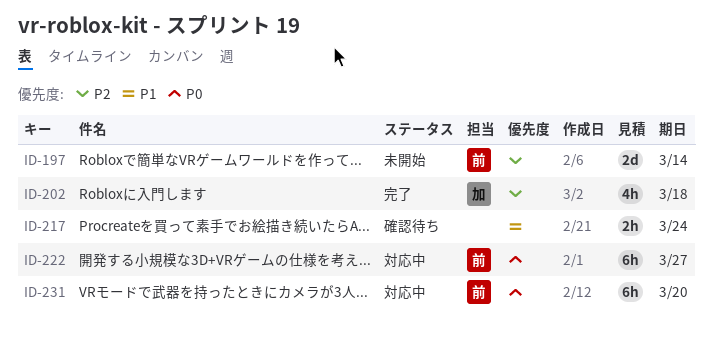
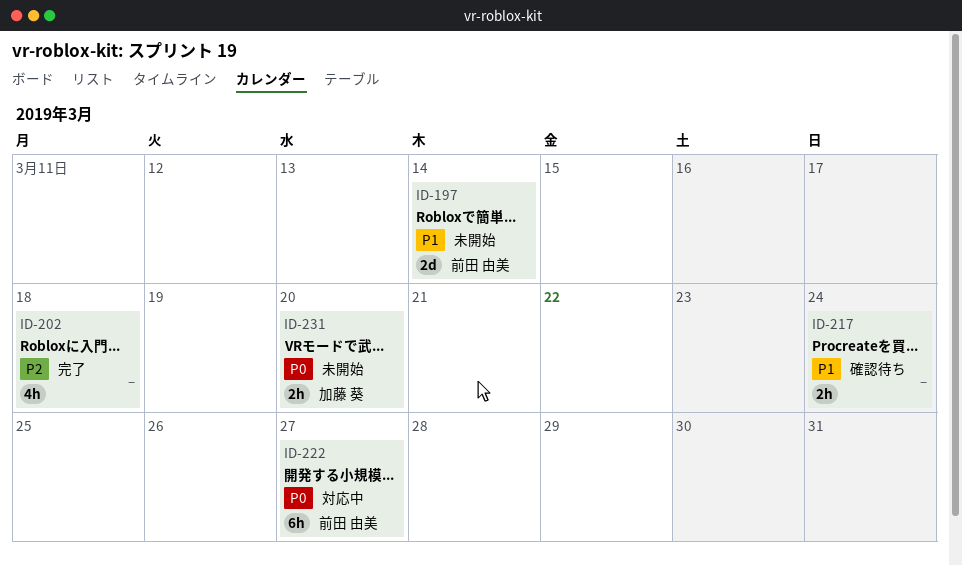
ID-197, priority: P2 -> P1
ID-202, owner: 加藤 葵 -> none
ID-231, status: 対応中 -> 未開始
ID-231, owner: 前田 由美 -> 加藤 葵
ID-231, estimate: 6h -> 2h

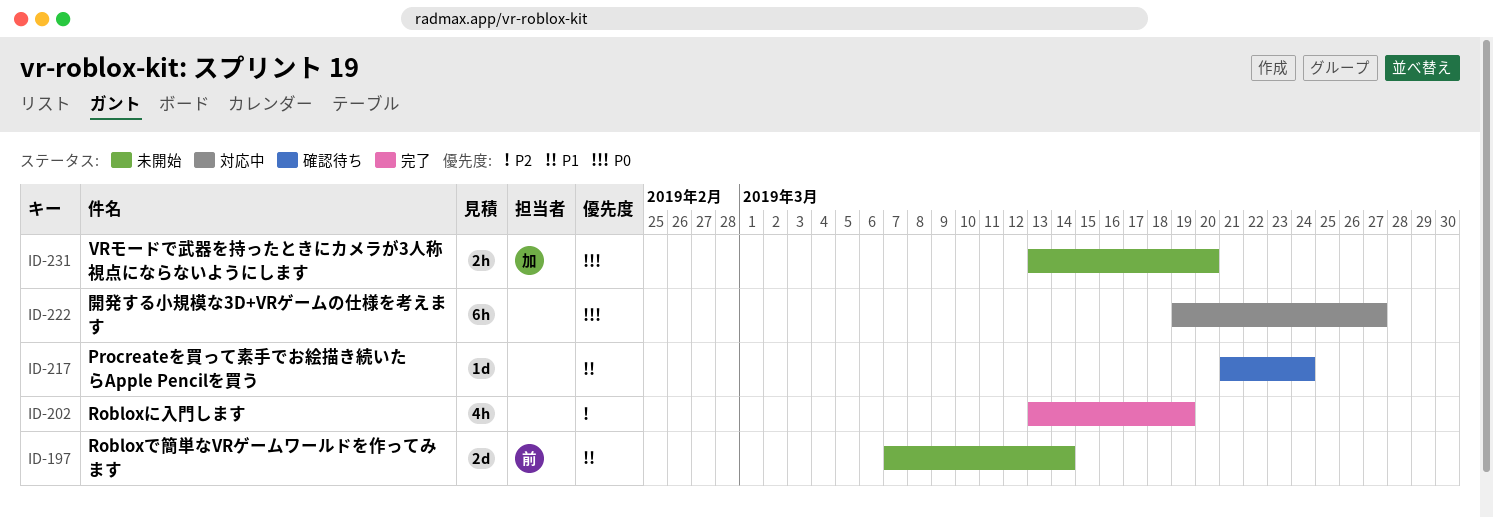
ID-202, due: Mar 18 -> Mar 19
ID-217, estimate: 2h -> 1d
ID-222, owner: 前田 由美 -> none

